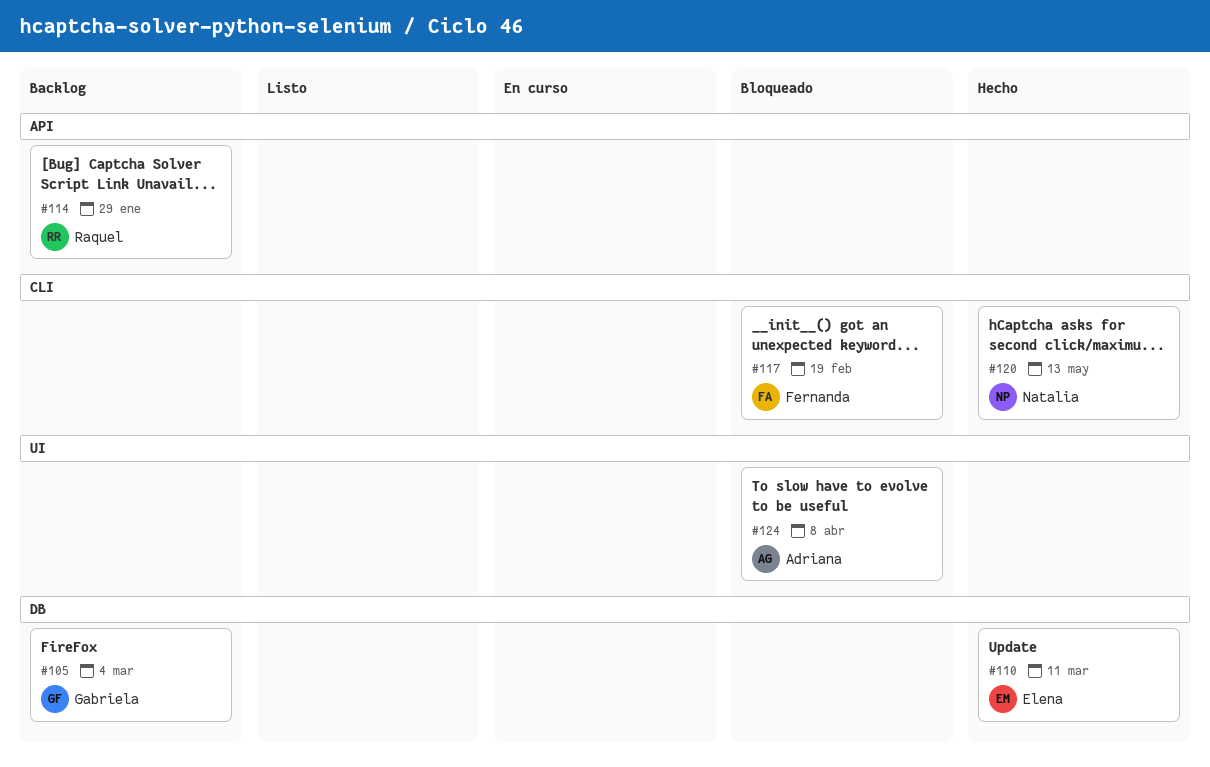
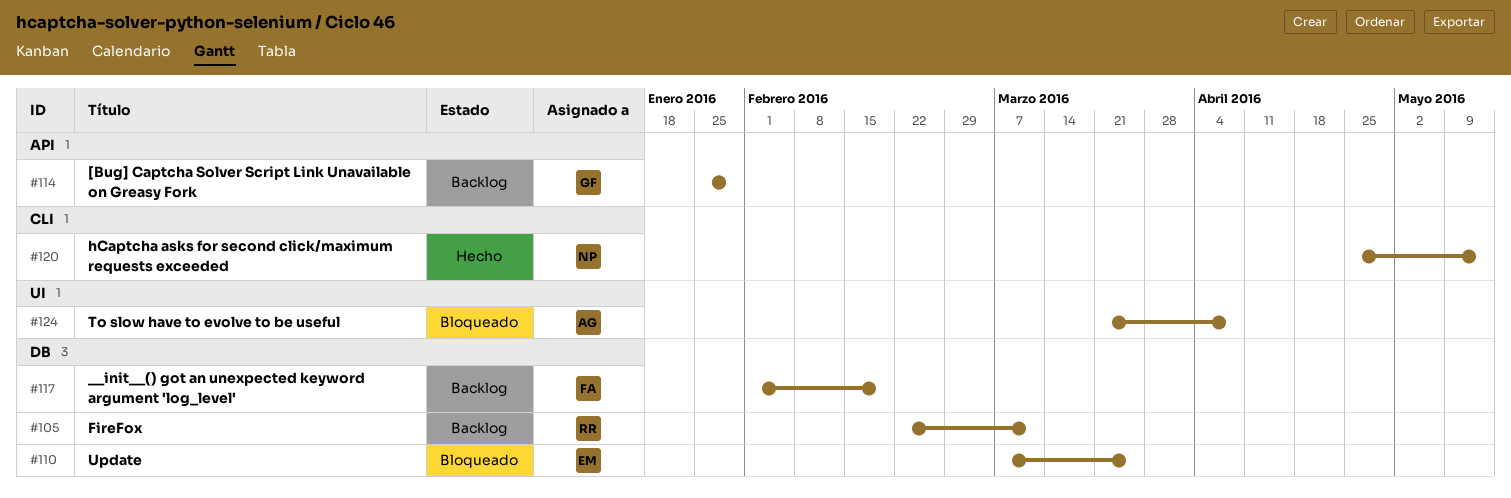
#105, owner: Gabriela -> Raquel
#105, due: Mar 4 -> Mar 11
#110, status: Hecho -> Bloqueado
#110, due: Mar 11 -> Mar 25
#114, owner: Raquel -> Gabriela
#117, status: Bloqueado -> Backlog
#117, label: CLI -> DB

